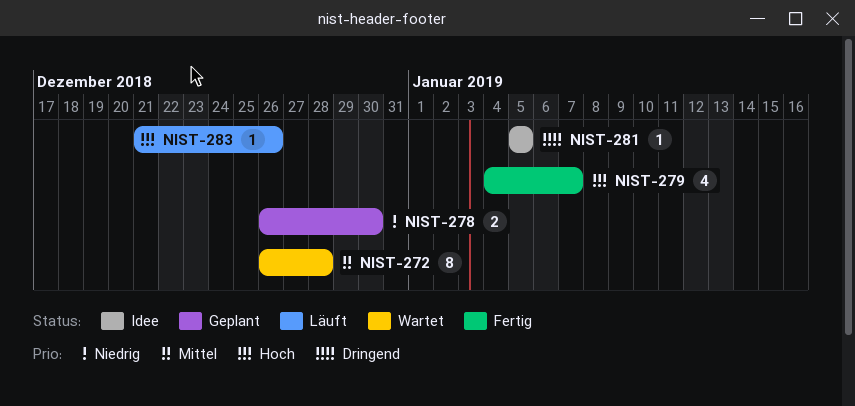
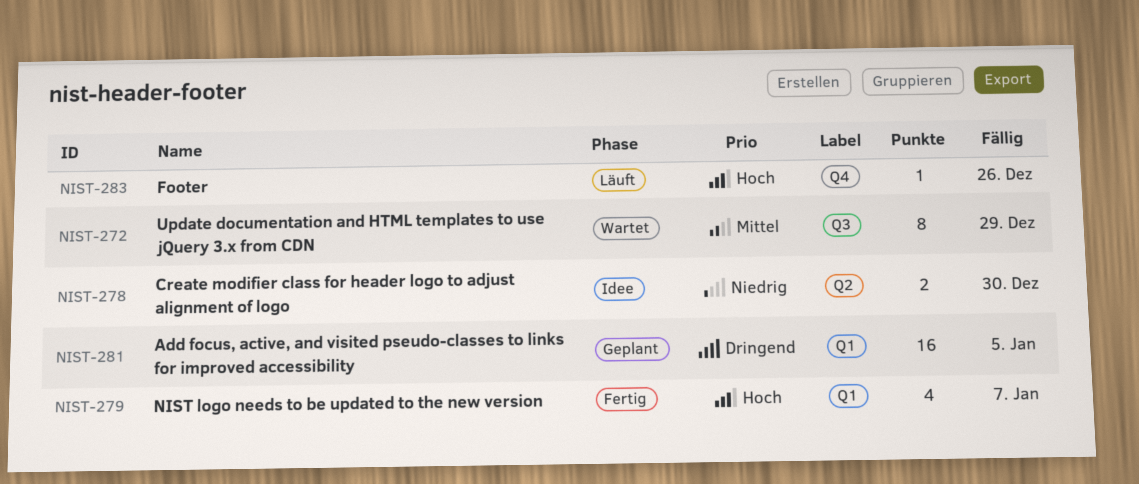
NIST-272, due: Dec 28 -> Dec 29
NIST-278, status: Geplant -> Idee
NIST-281, status: Idee -> Geplant
NIST-281, estimate: 1 -> 16

